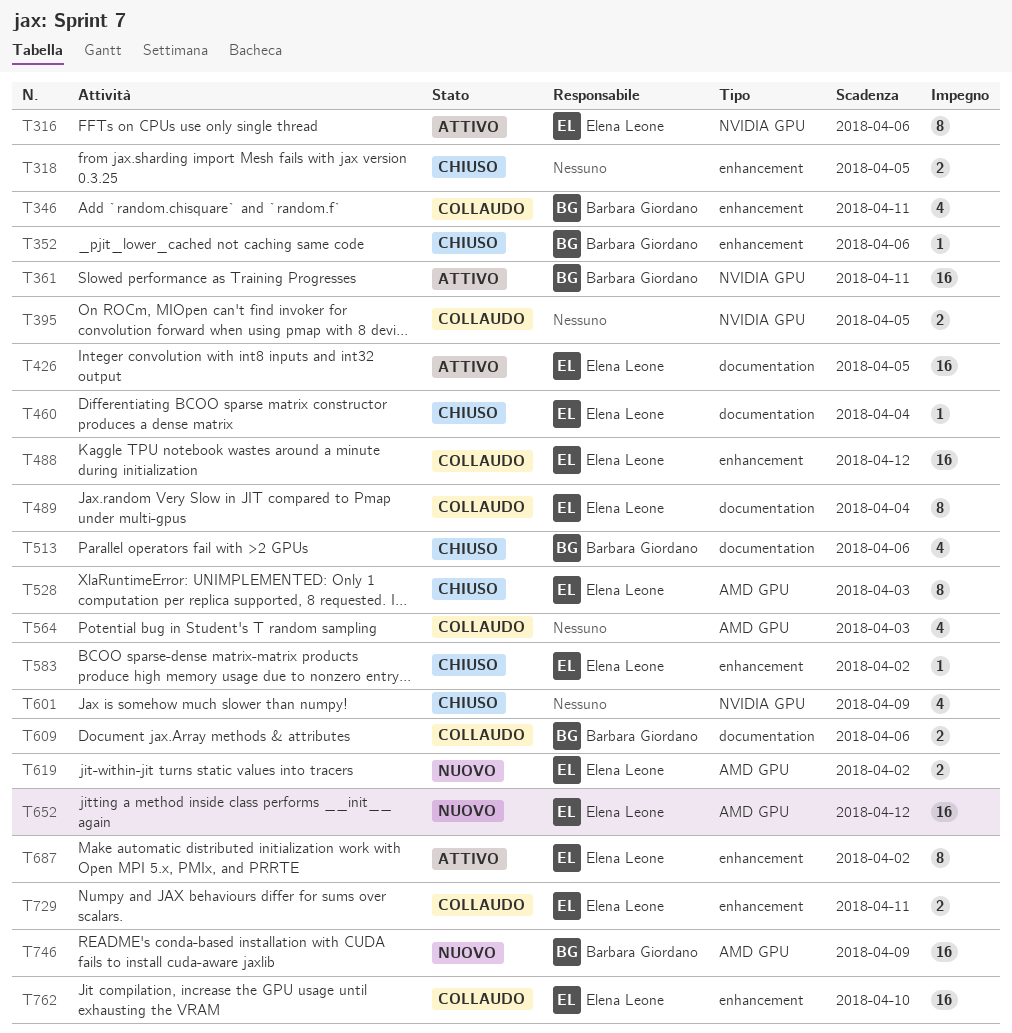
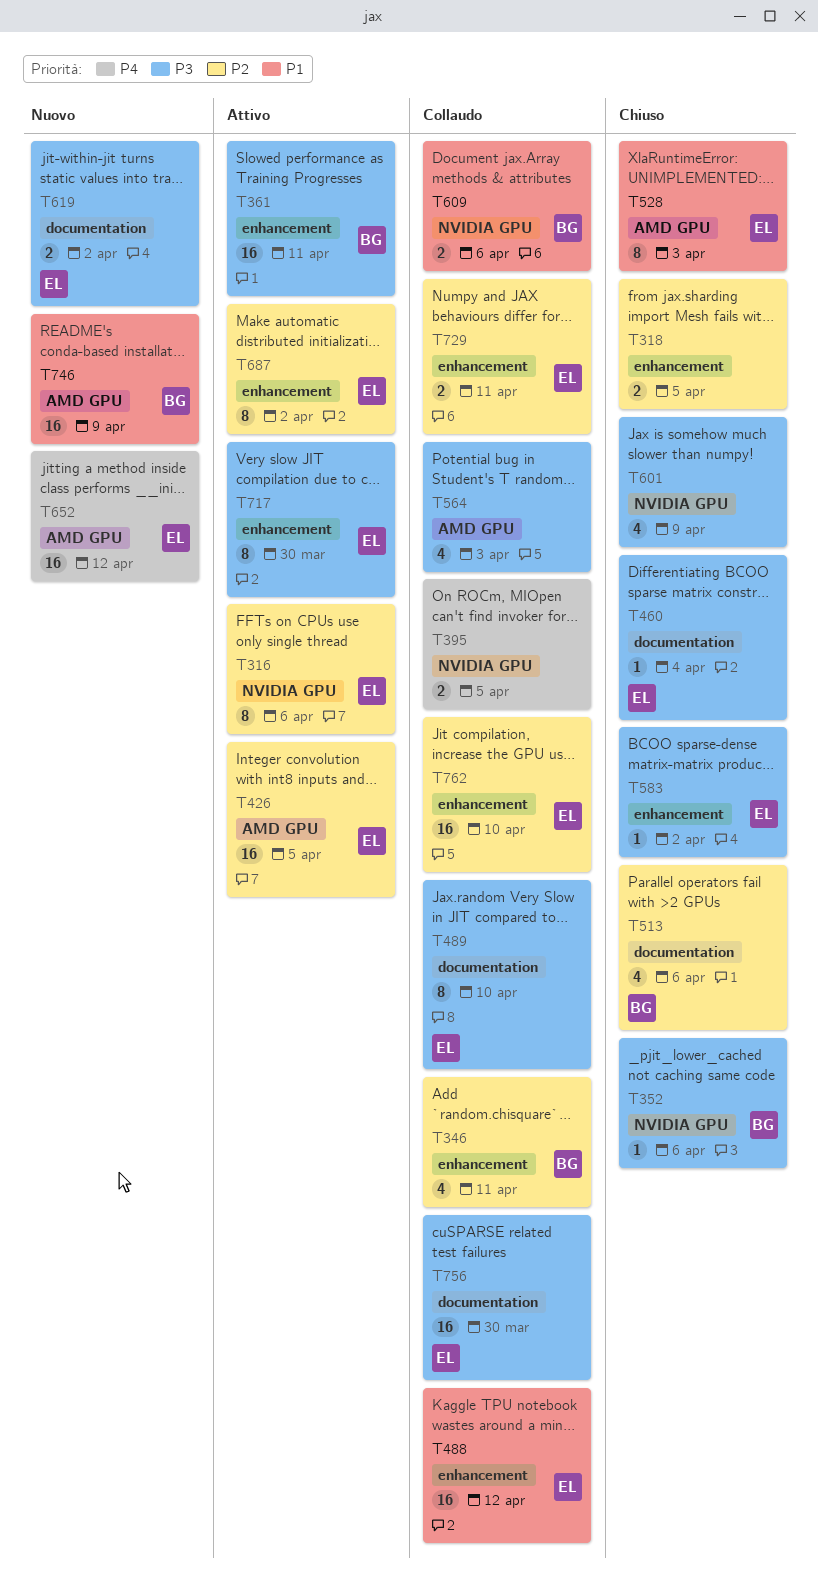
T352, label: enhancement -> NVIDIA GPU
T361, label: NVIDIA GPU -> enhancement
T426, label: documentation -> AMD GPU
T489, due: Apr 4 -> Apr 10
T609, label: documentation -> NVIDIA GPU
T619, label: AMD GPU -> documentation
T717: none -> present
T756: none -> present

